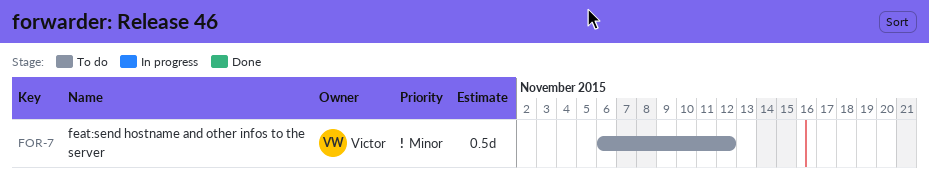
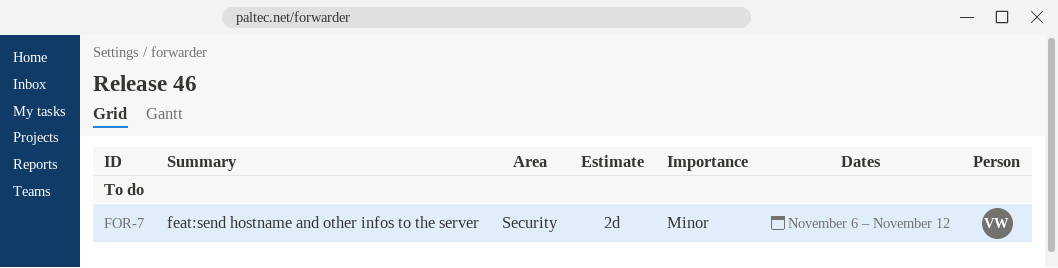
FOR-7, estimate: 0.5d -> 2d

